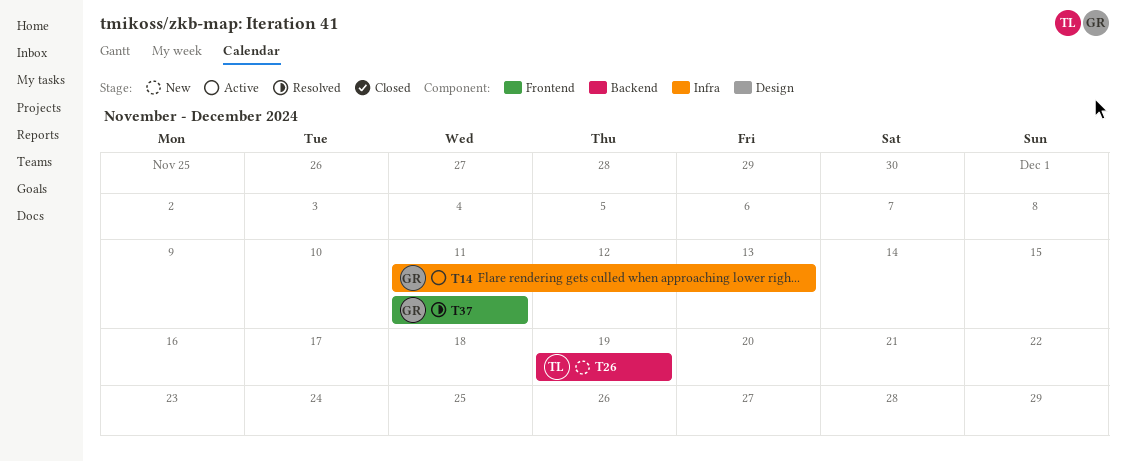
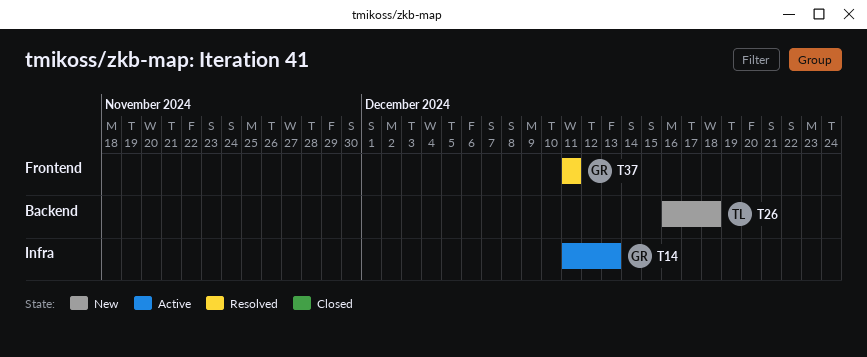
T26, start: Dec 19 -> Dec 16
T26, due: Dec 19 -> Dec 18

